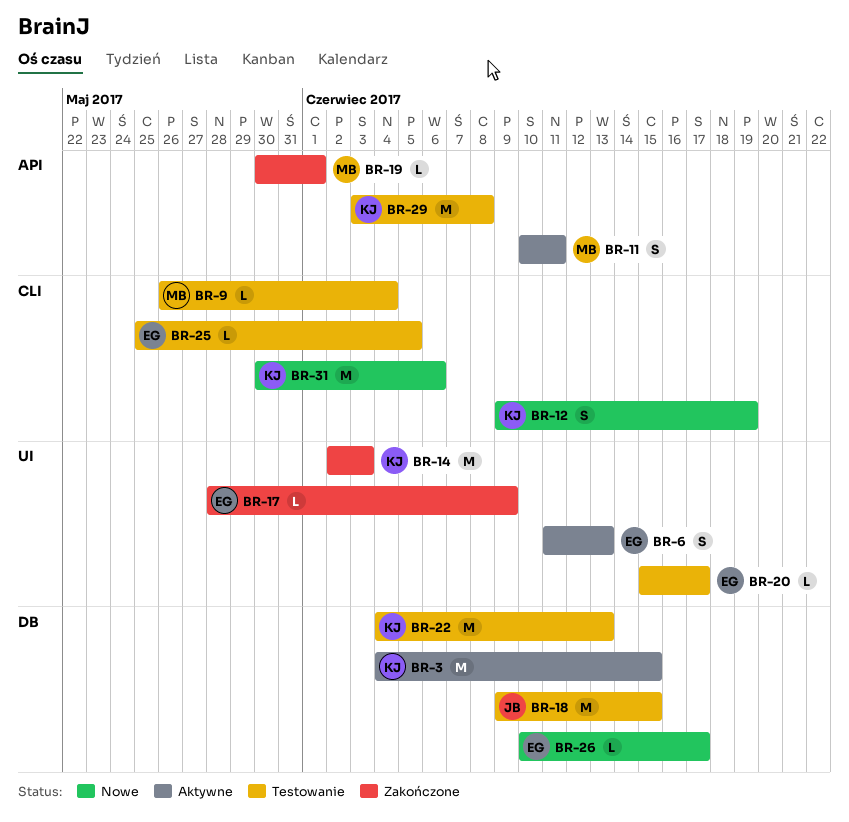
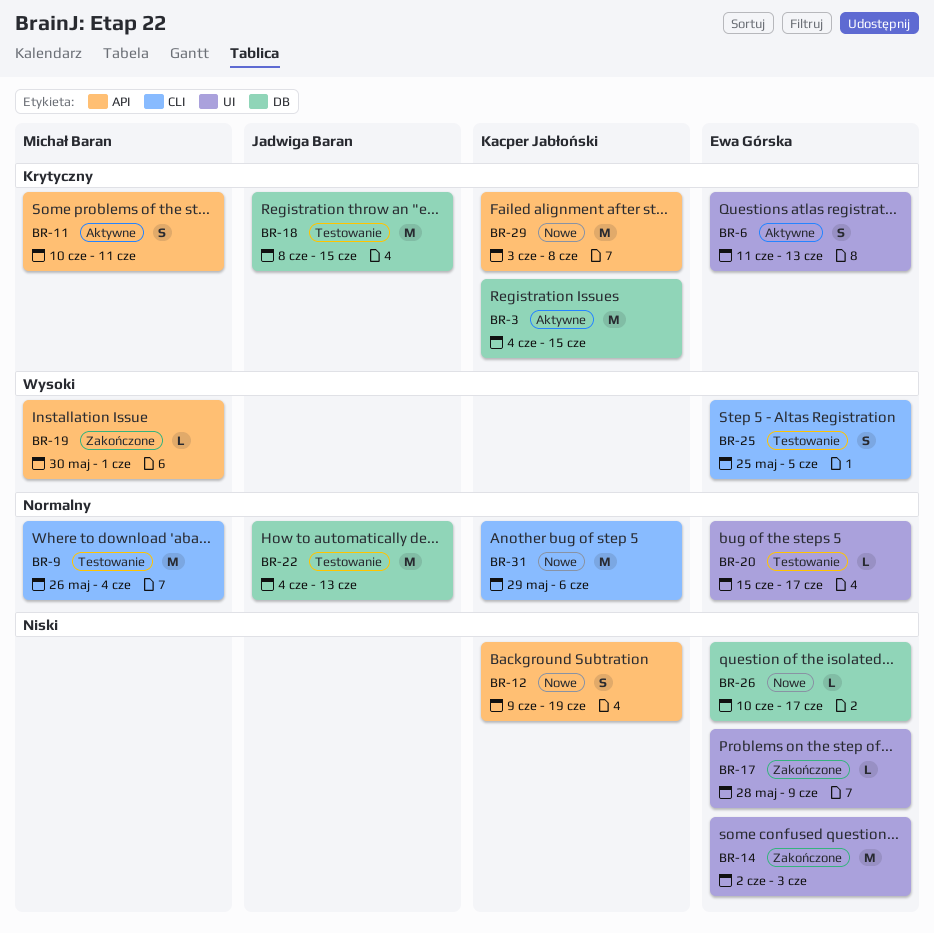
BR-9, estimate: L -> M
BR-12, label: CLI -> API
BR-14, owner: Kacper Jabłoński -> Ewa Górska
BR-18, start: Jun 9 -> Jun 8
BR-22, owner: Kacper Jabłoński -> Jadwiga Baran
BR-25, estimate: L -> S
BR-29, status: Testowanie -> Nowe
BR-31, start: May 30 -> May 29

